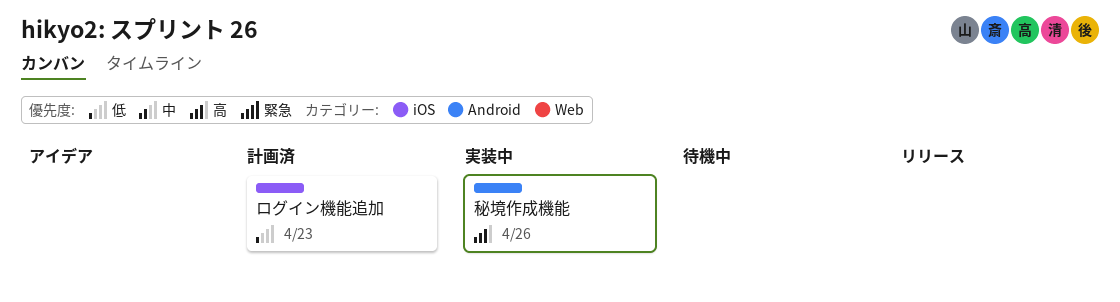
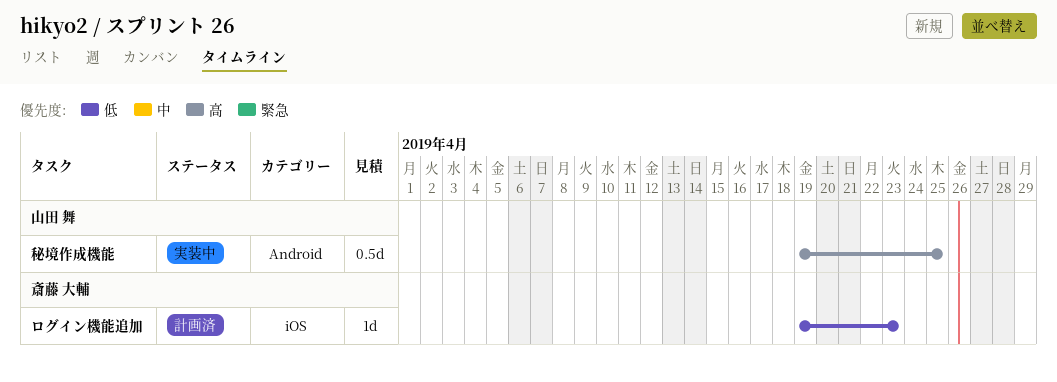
秘境作成機能, due: Apr 26 -> Apr 25

